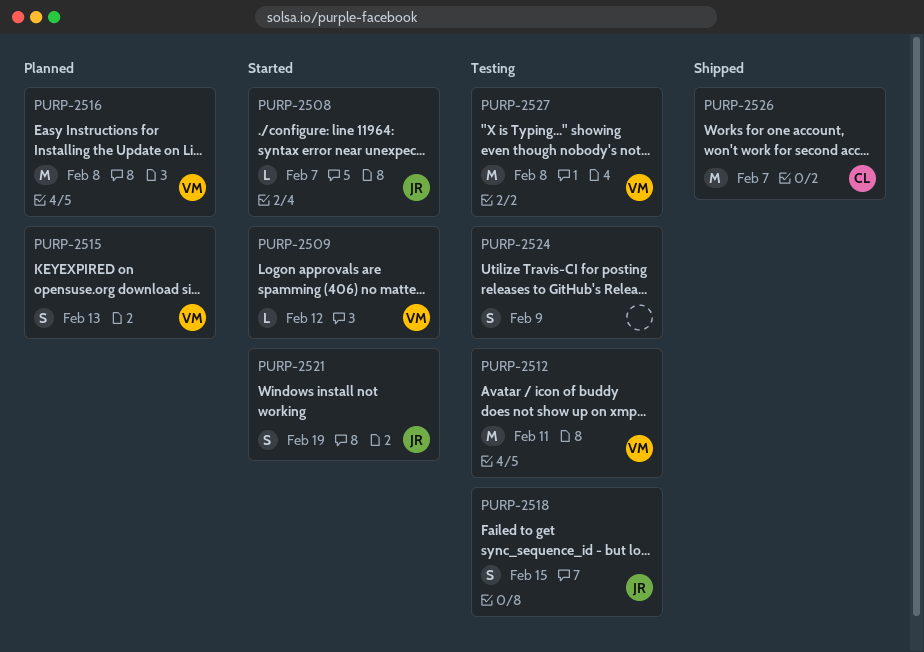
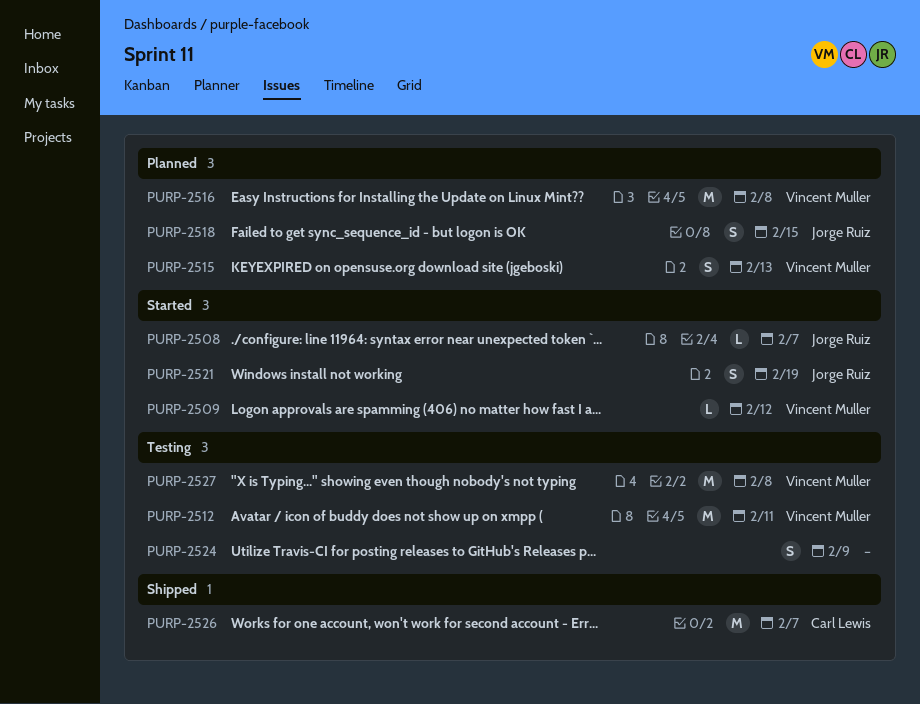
PURP-2518, status: Testing -> Planned

